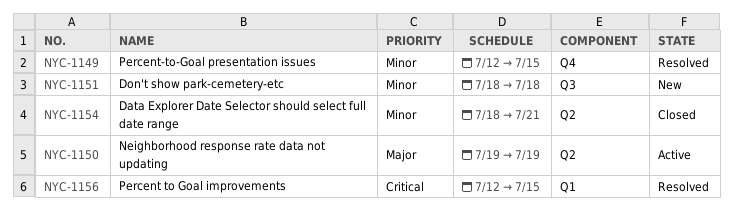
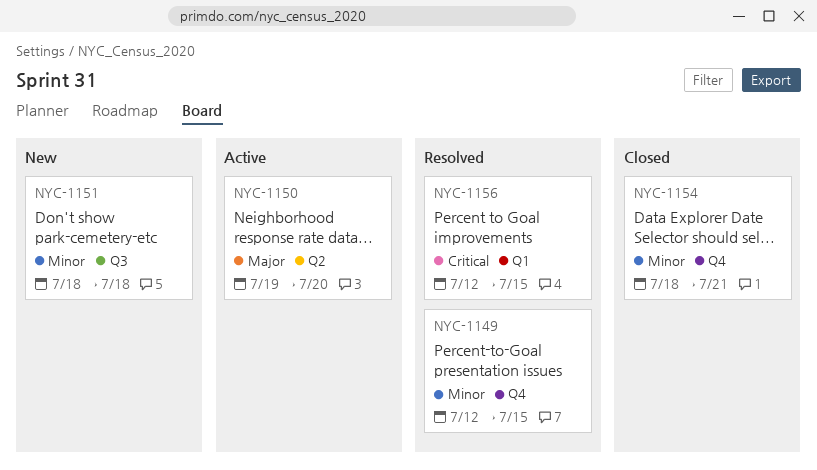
NYC-1150, due: Jul 19 -> Jul 20
NYC-1154, label: Q2 -> Q4

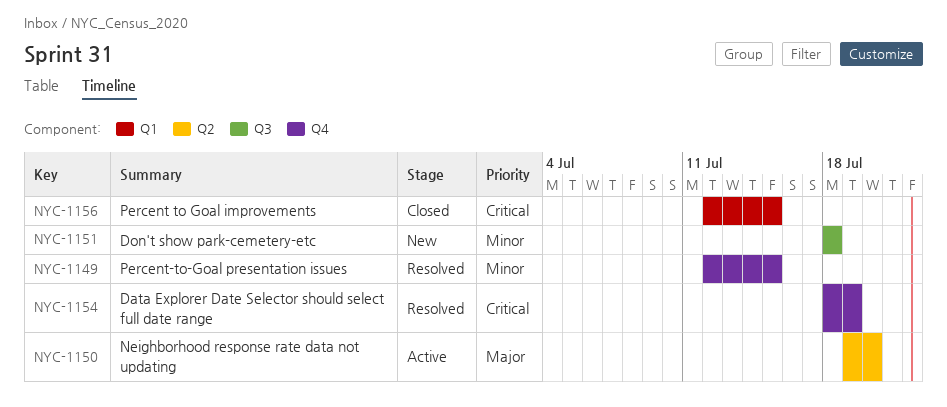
NYC-1154, status: Closed -> Resolved
NYC-1154, priority: Minor -> Critical
NYC-1154, due: Jul 21 -> Jul 19
NYC-1156, status: Resolved -> Closed

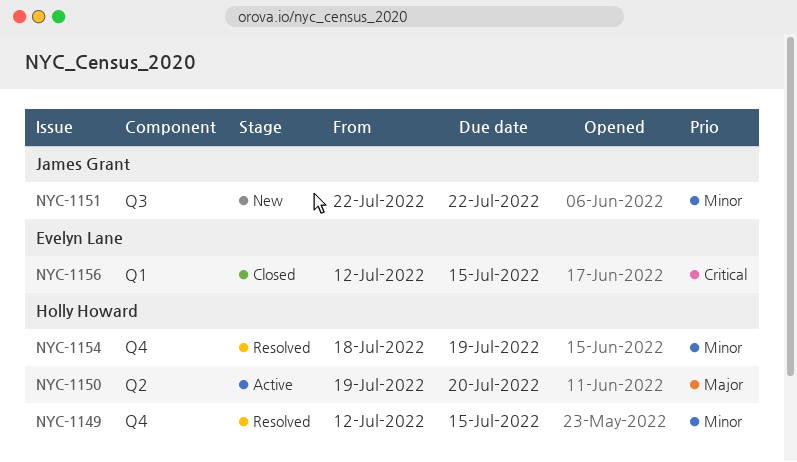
NYC-1151, start: Jul 18 -> Jul 22
NYC-1151, due: Jul 18 -> Jul 22
NYC-1154, priority: Critical -> Minor

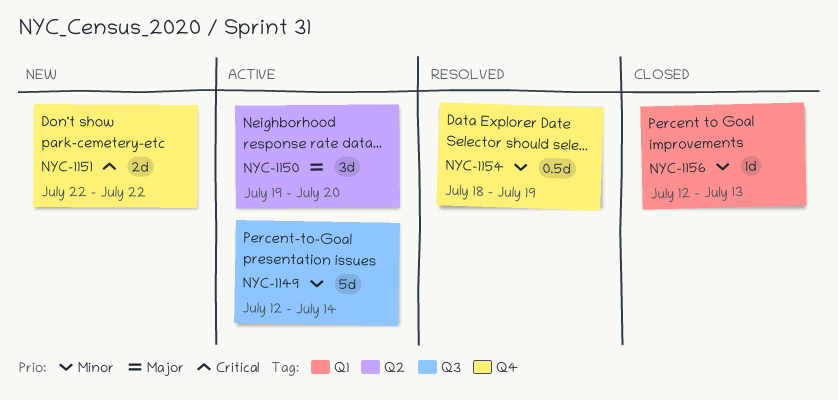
NYC-1149, status: Resolved -> Active
NYC-1149, label: Q4 -> Q3
NYC-1149, due: Jul 15 -> Jul 14
NYC-1151, priority: Minor -> Critical
NYC-1151, label: Q3 -> Q4
NYC-1156, priority: Critical -> Minor
NYC-1156, due: Jul 15 -> Jul 13

